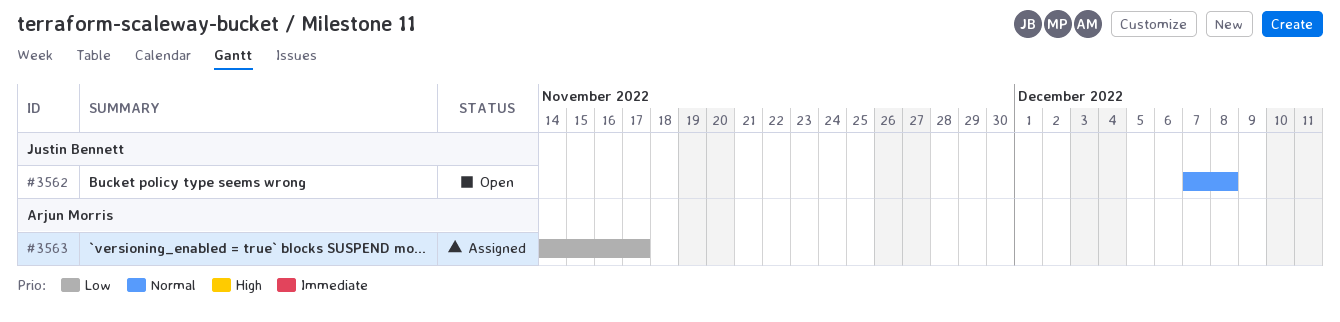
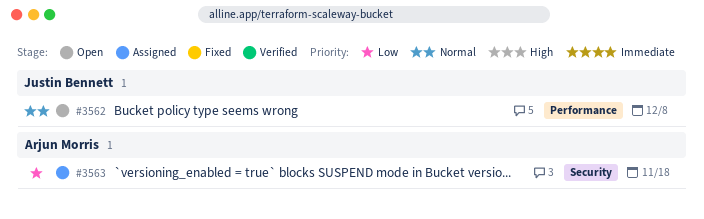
#3563, due: Nov 17 -> Nov 18

